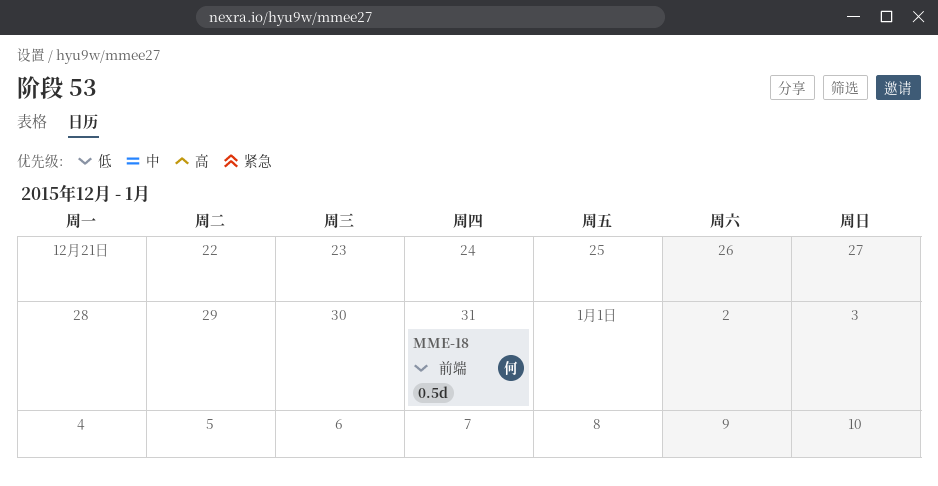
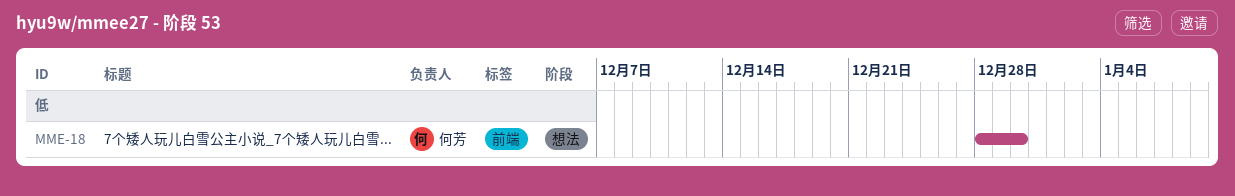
MME-18, due: Dec 31 -> Dec 30

